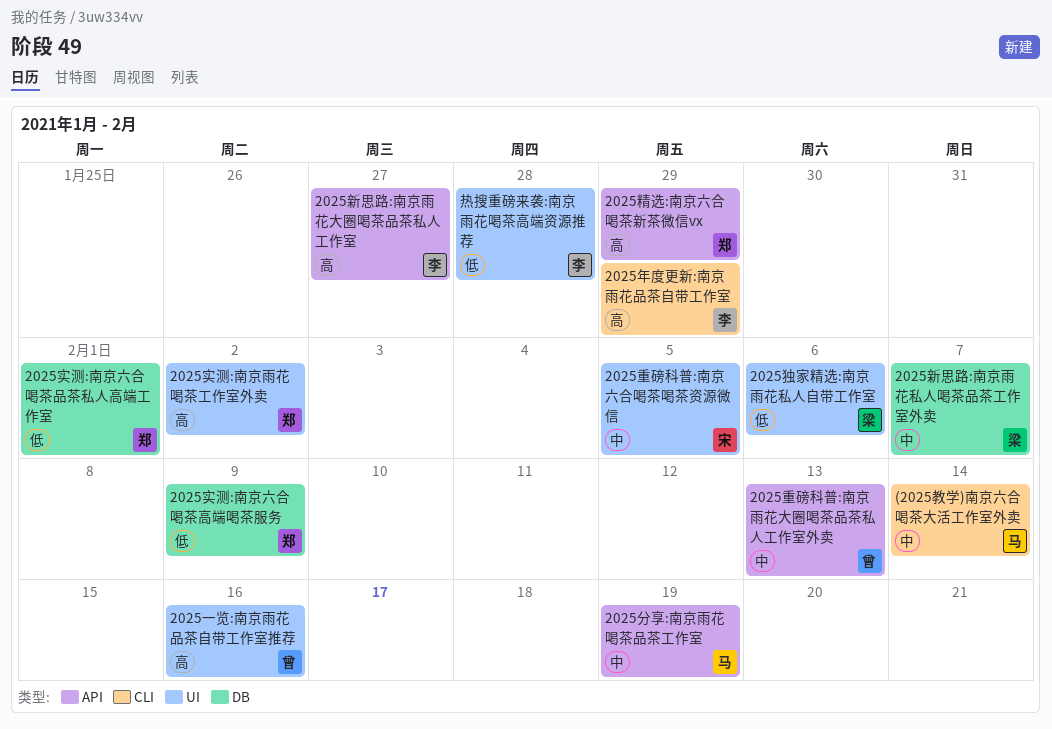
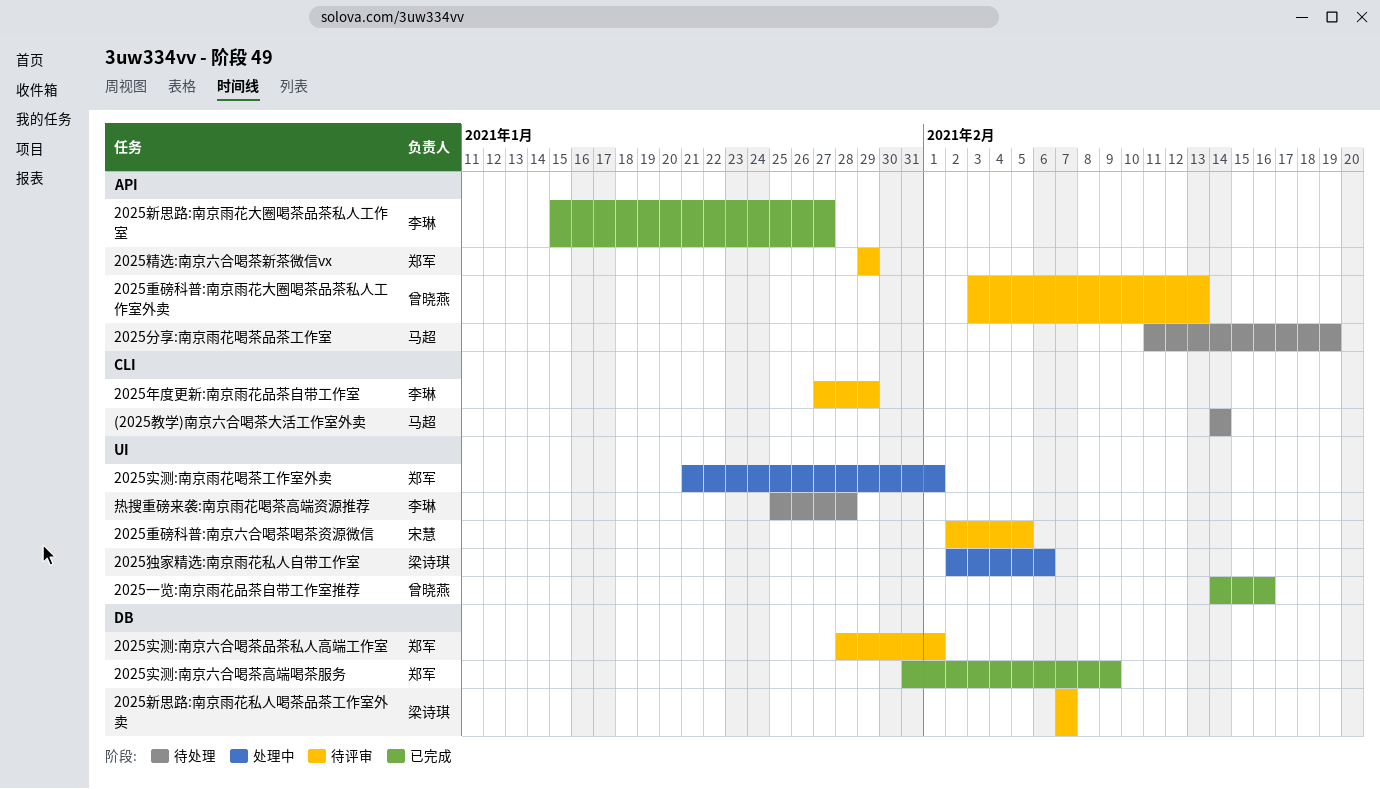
2025实测:南京雨花喝茶工作室外卖, due: Feb 2 -> Feb 1

